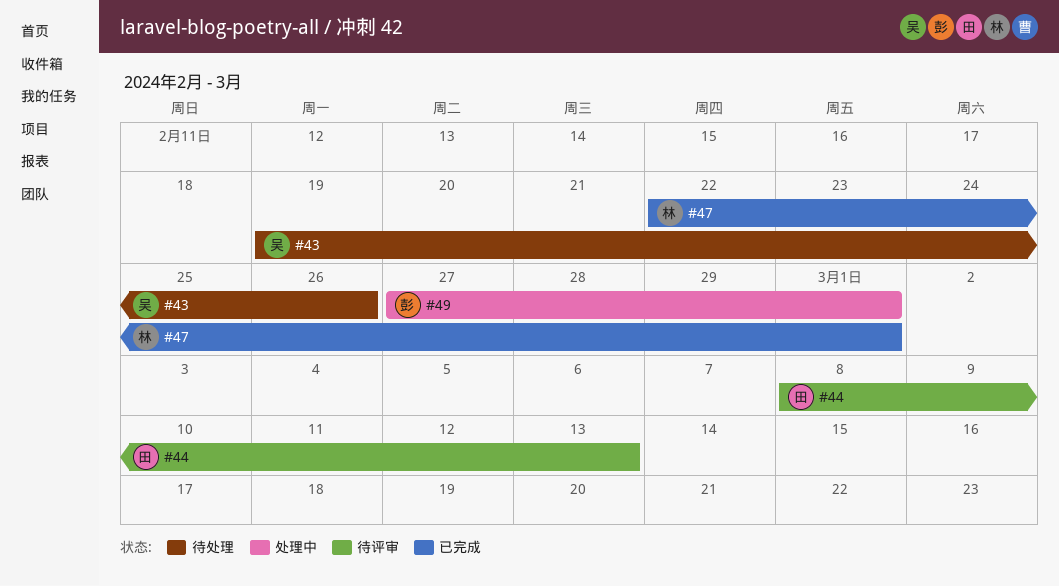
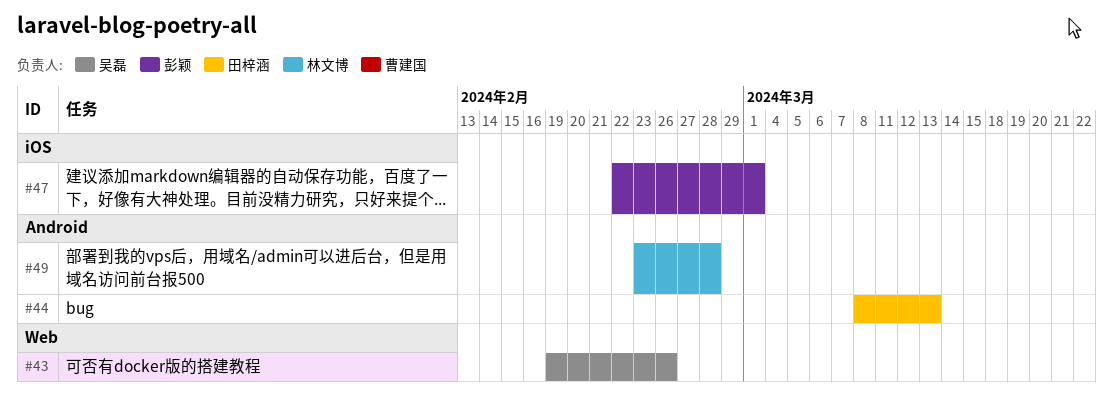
#47, owner: 林文博 -> 彭颖
#49, owner: 彭颖 -> 林文博
#49, start: Feb 27 -> Feb 23
#49, due: Mar 1 -> Feb 28

